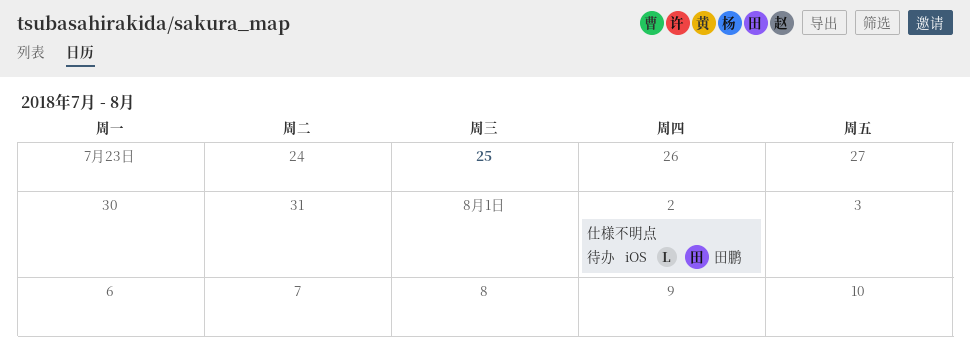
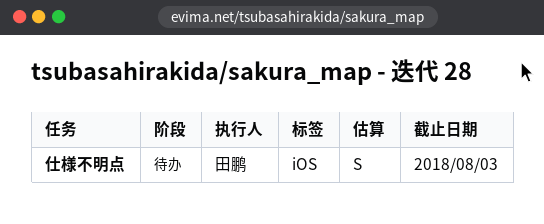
仕様不明点, estimate: L -> S
仕様不明点, due: Aug 2 -> Aug 3

